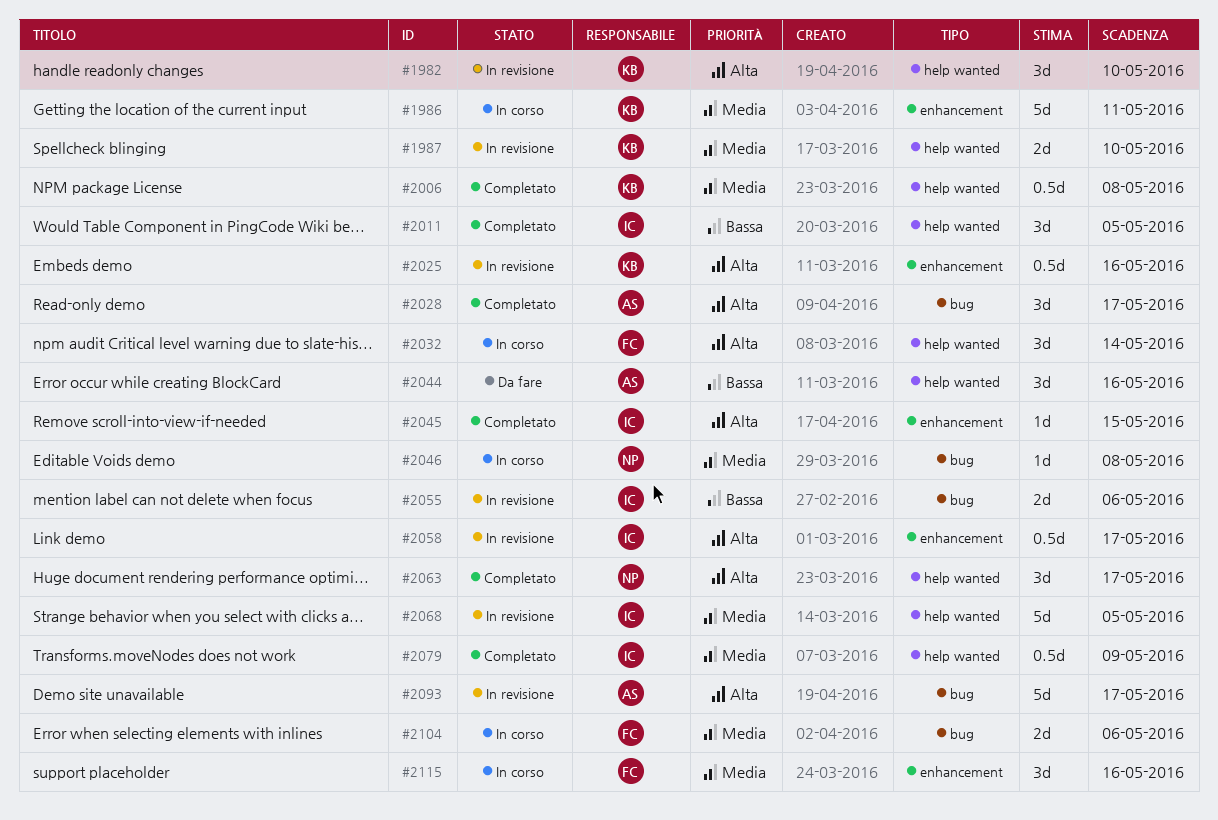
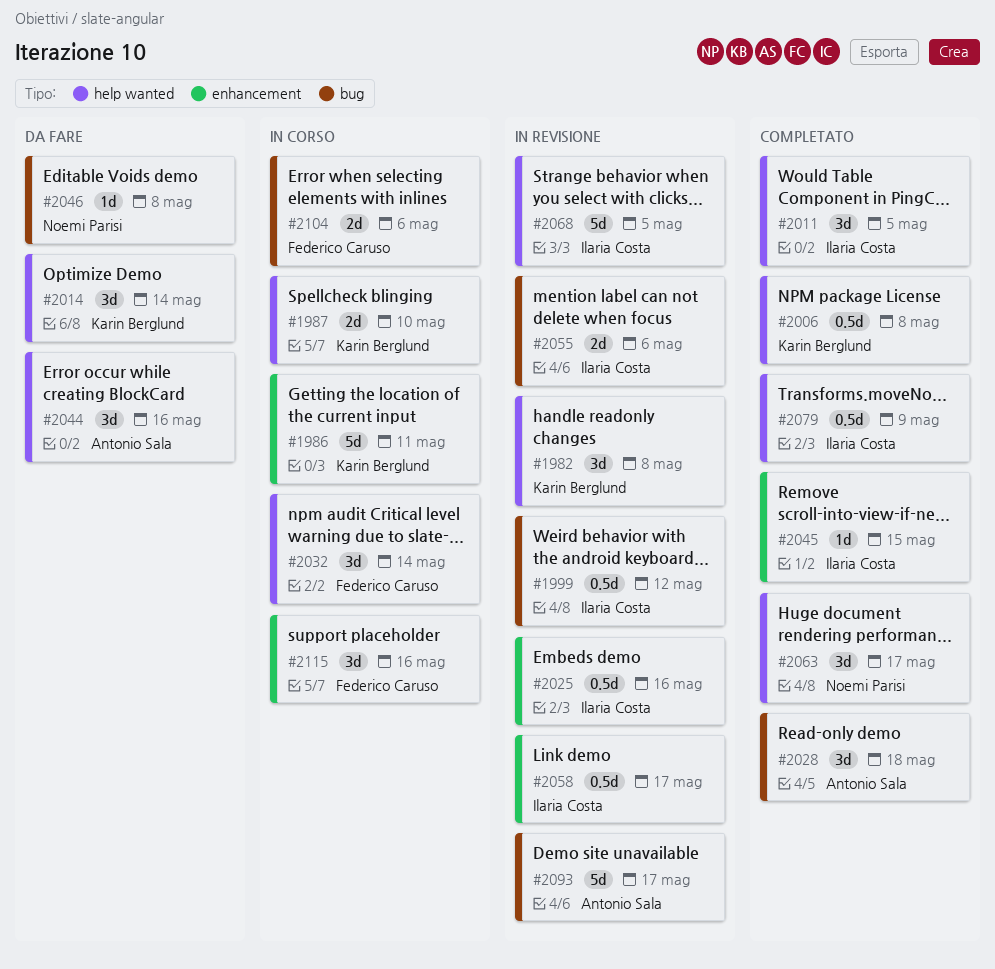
#1982, due: May 10 -> May 8
#1987, status: In revisione -> In corso
#1999: none -> present
#2014: none -> present
#2025, owner: Karin Berglund -> Ilaria Costa
#2028, due: May 17 -> May 18
#2046, status: In corso -> Da fare

